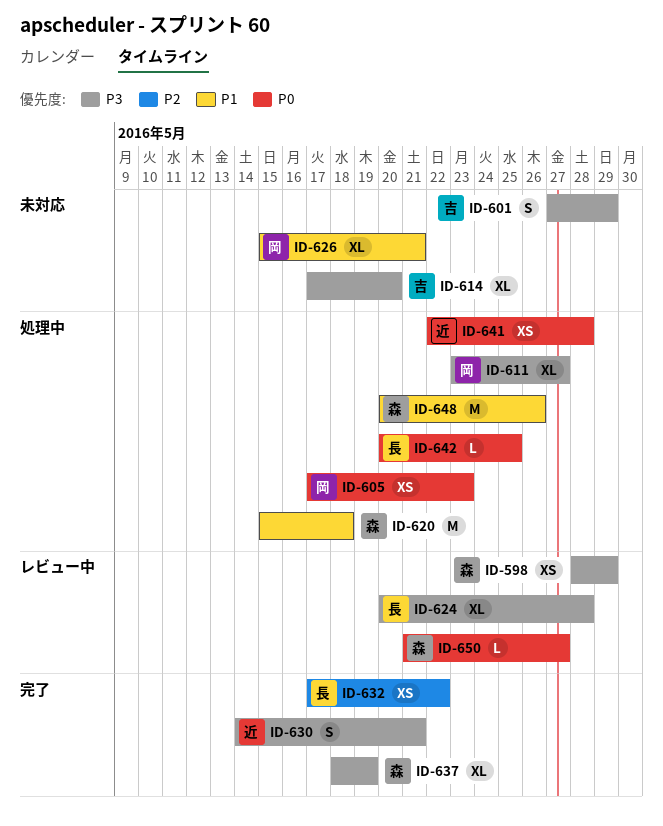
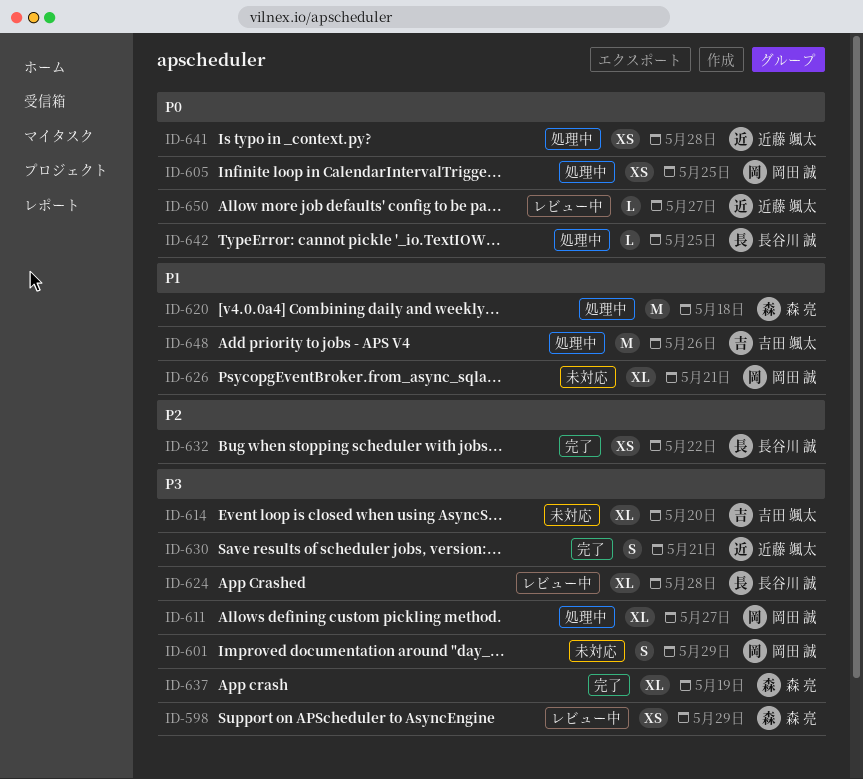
ID-601, owner: 吉田 颯太 -> 岡田 誠
ID-605, due: May 23 -> May 25
ID-648, owner: 森 亮 -> 吉田 颯太
ID-650, owner: 森 亮 -> 近藤 颯太

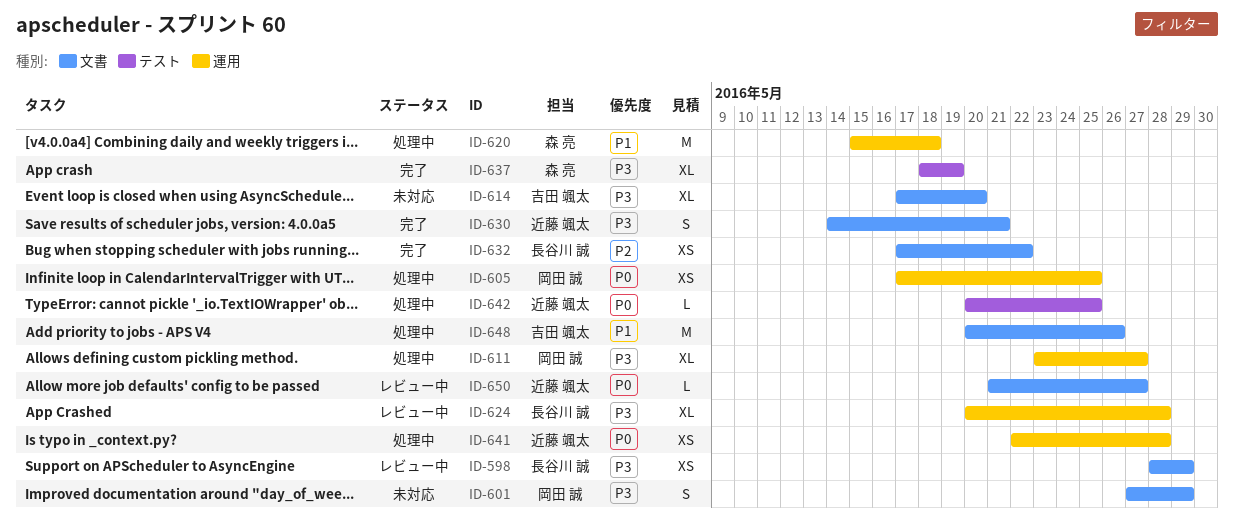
ID-598, owner: 森 亮 -> 長谷川 誠
ID-626: present -> none
ID-642, owner: 長谷川 誠 -> 近藤 颯太

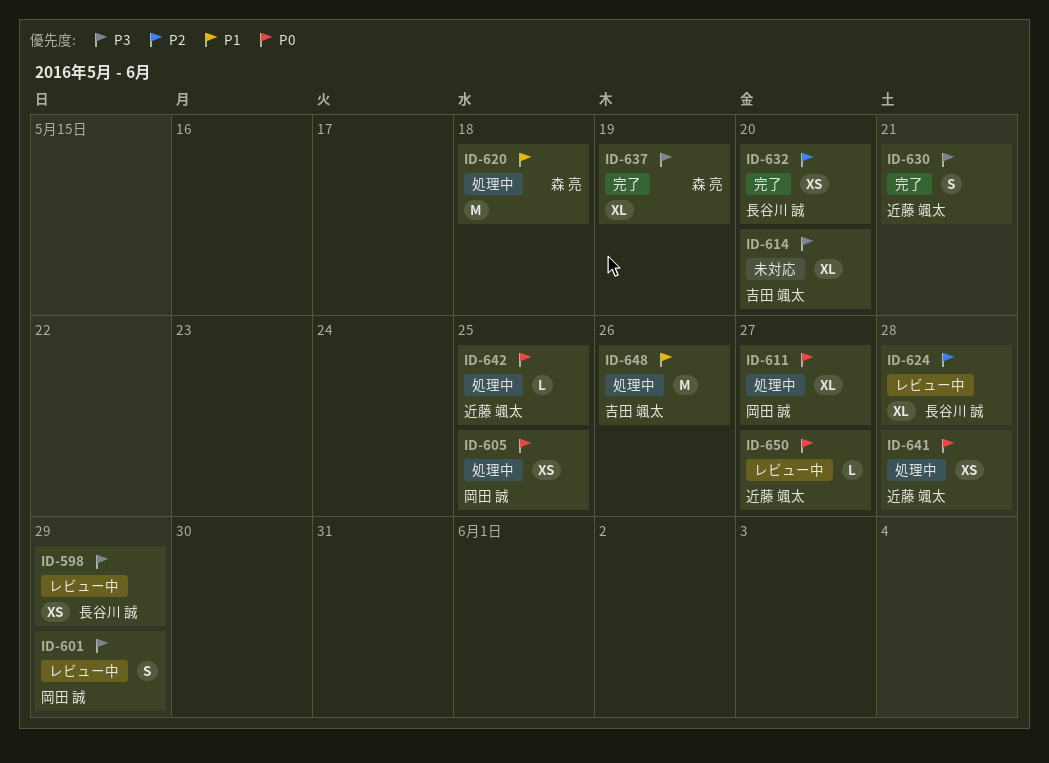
ID-601, status: 未対応 -> レビュー中
ID-611, priority: P3 -> P0
ID-624, priority: P3 -> P2
ID-632, due: May 22 -> May 20

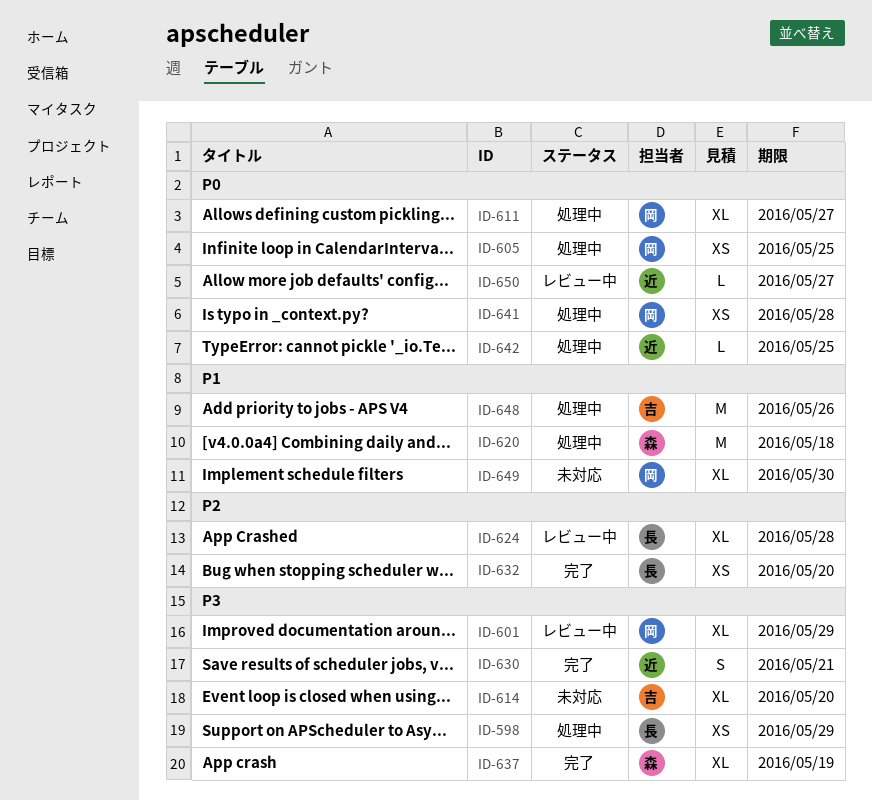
ID-598, status: レビュー中 -> 処理中
ID-601, estimate: S -> XL
ID-641, owner: 近藤 颯太 -> 岡田 誠
ID-649: none -> present

